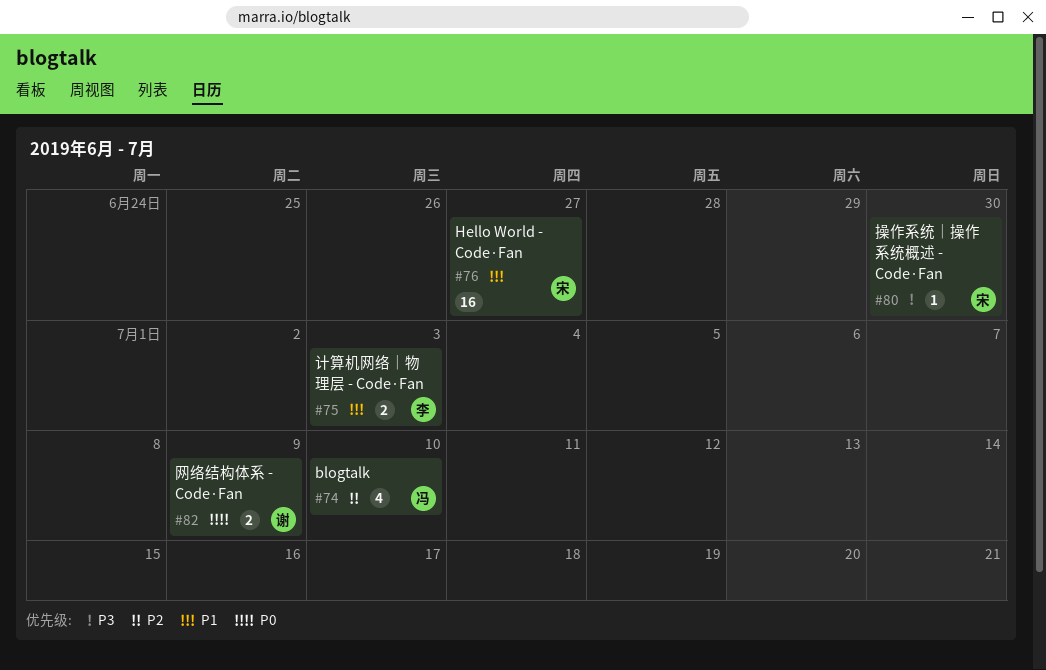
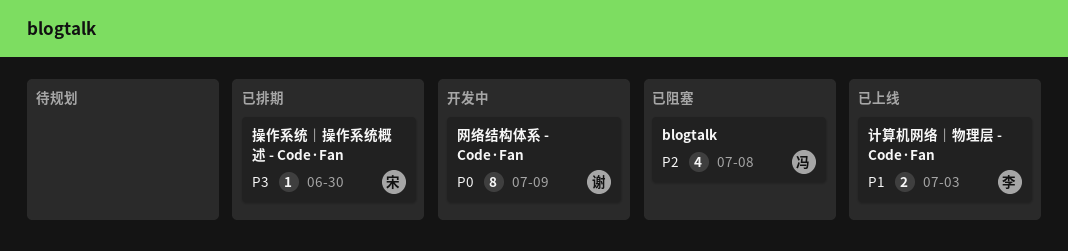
blogtalk, due: Jul 10 -> Jul 8
Hello World - Code·Fan: present -> none
网络结构体系 - Code·Fan, estimate: 2 -> 8

